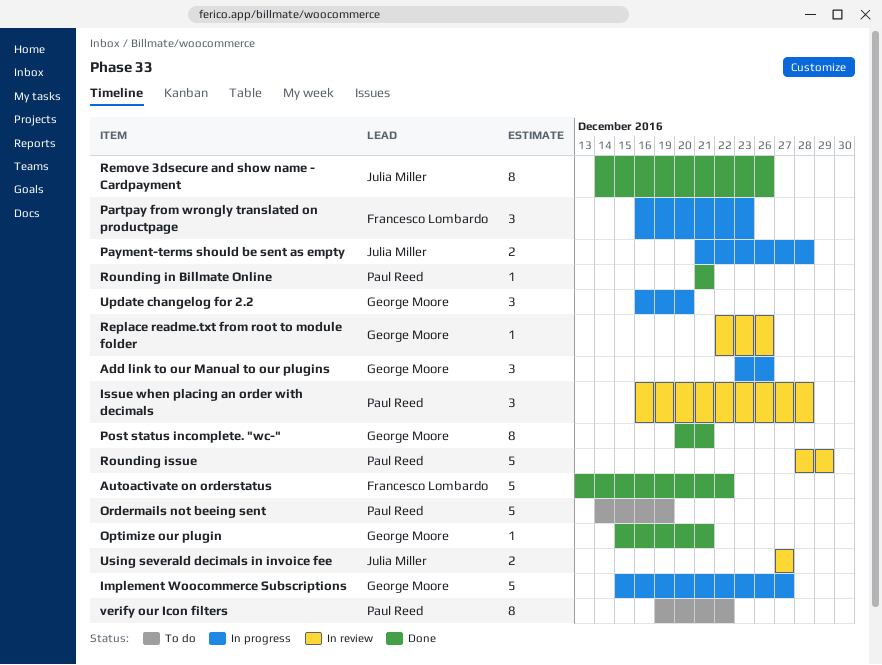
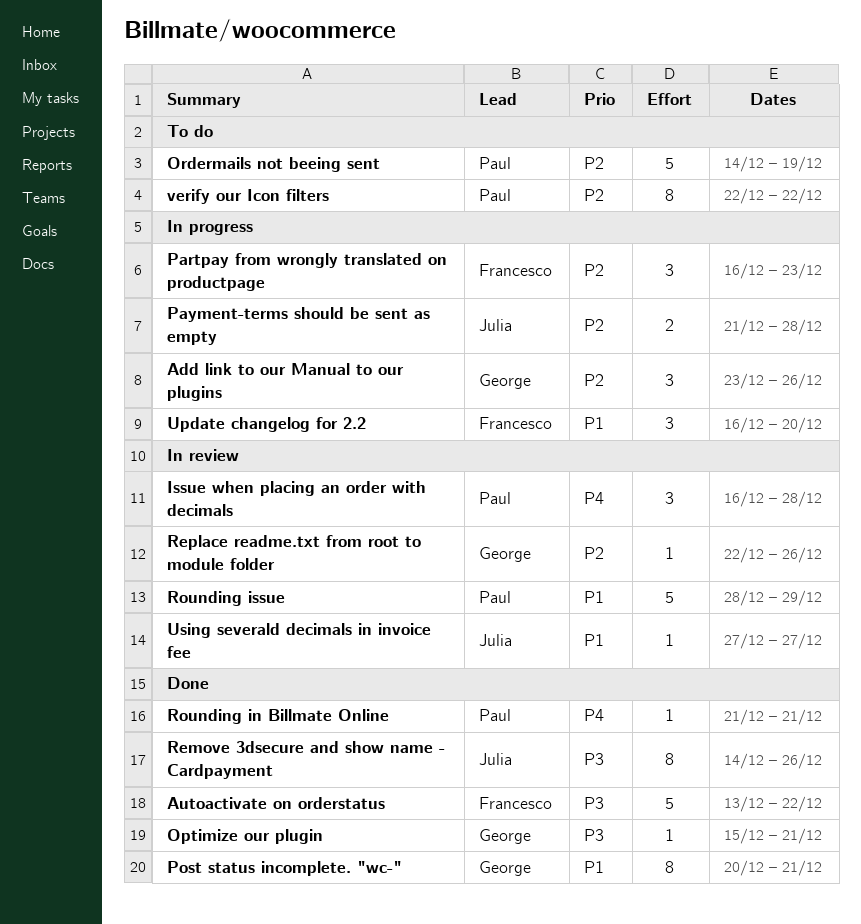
Implement Woocommerce Subscriptions: present -> none
Update changelog for 2.2, owner: George Moore -> Francesco Lombardo
Using severald decimals in invoice fee, estimate: 2 -> 1
verify our Icon filters, start: Dec 19 -> Dec 22

